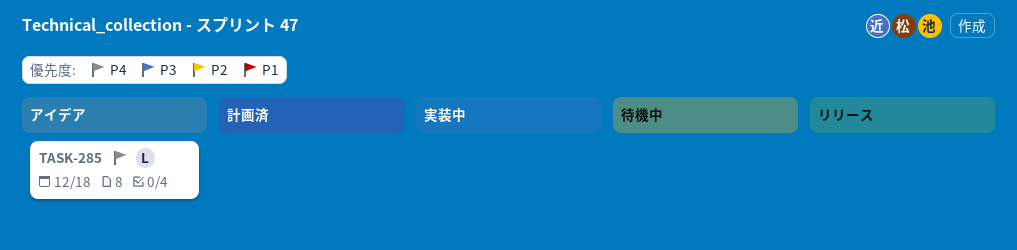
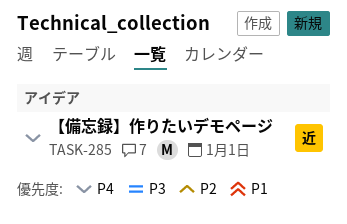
TASK-285, estimate: L -> M
TASK-285, due: Dec 18 -> Jan 1

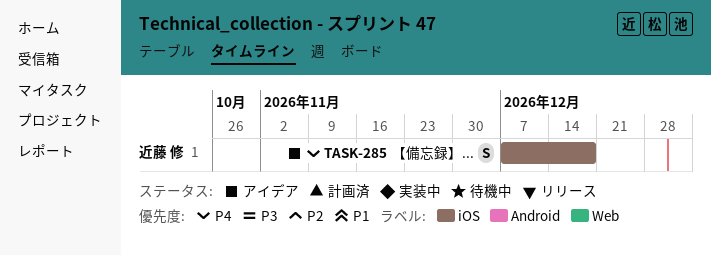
TASK-285, estimate: M -> S
TASK-285, due: Jan 1 -> Dec 18

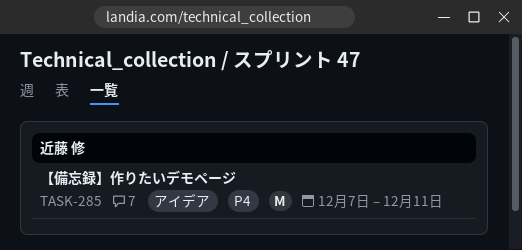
TASK-285, estimate: S -> M
TASK-285, due: Dec 18 -> Dec 11

